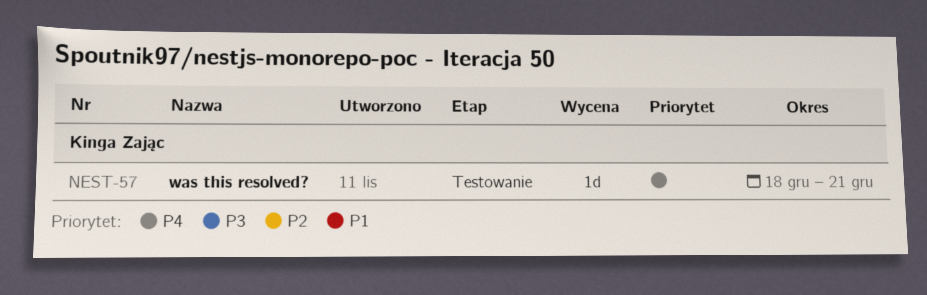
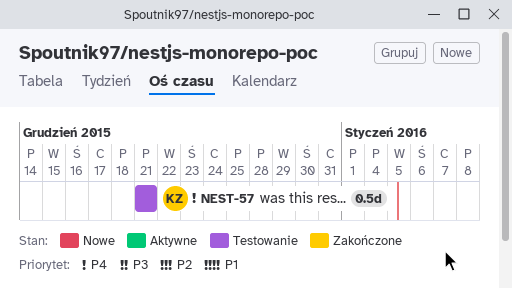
NEST-57, estimate: 1d -> 0.5d
NEST-57, start: Dec 18 -> Dec 21

